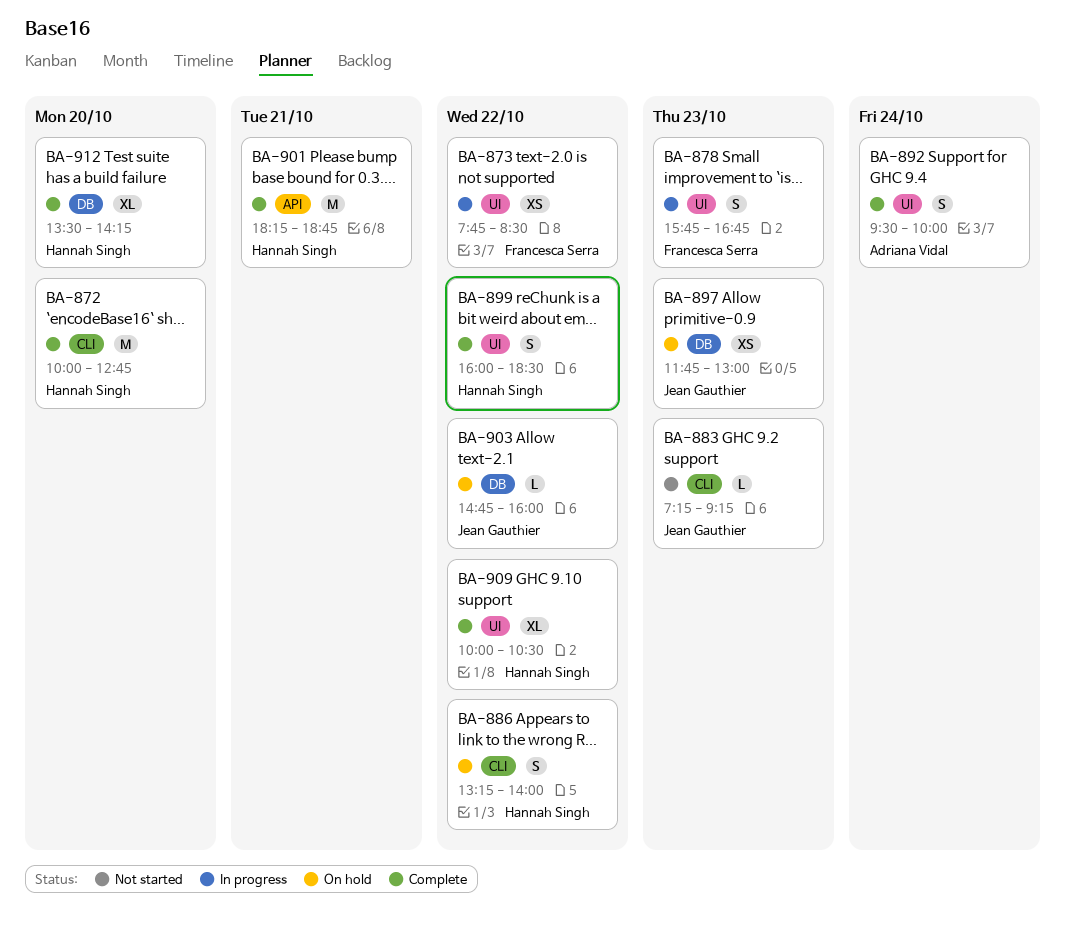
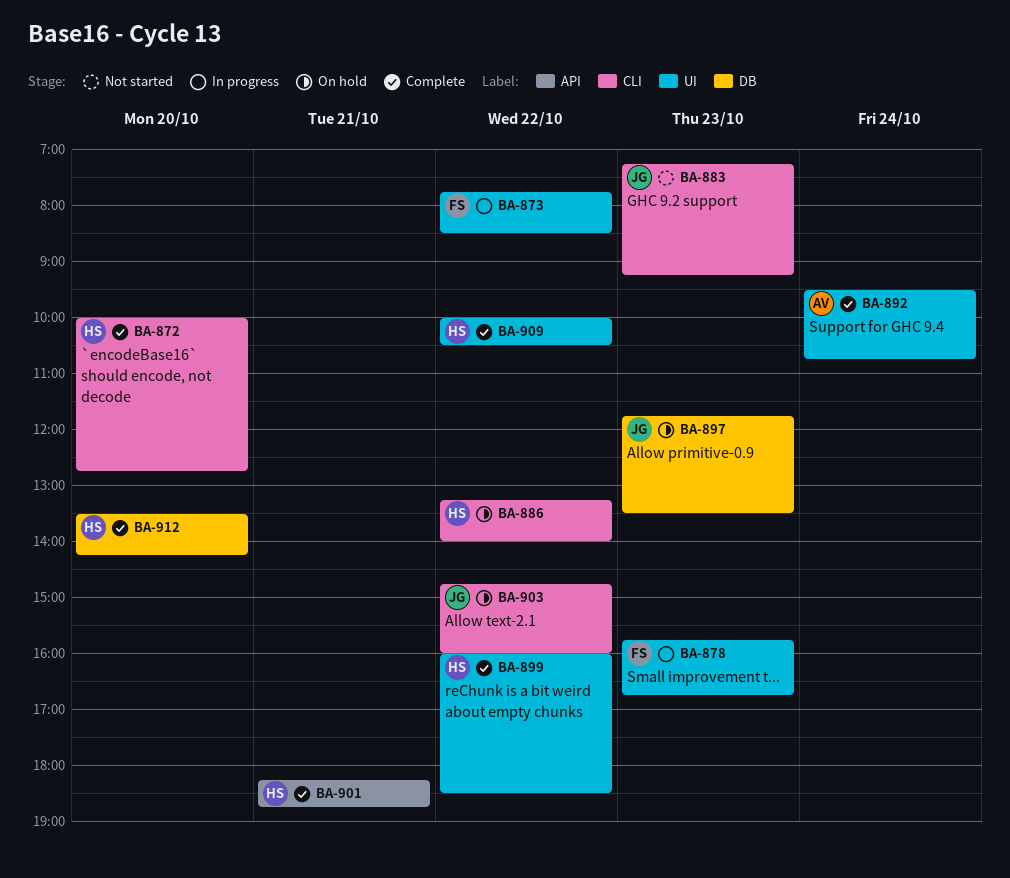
BA-892, ends: 10:00 -> 10:45
BA-897, ends: 13:00 -> 13:30
BA-903, label: DB -> CLI

